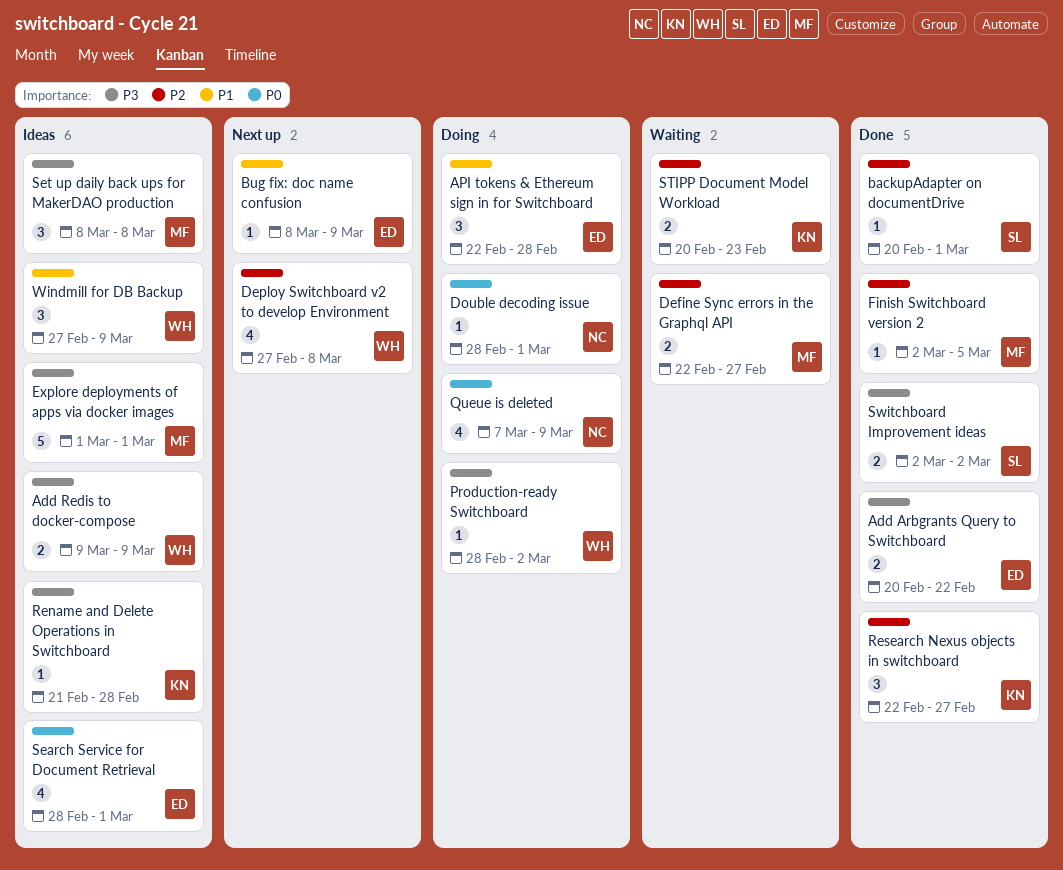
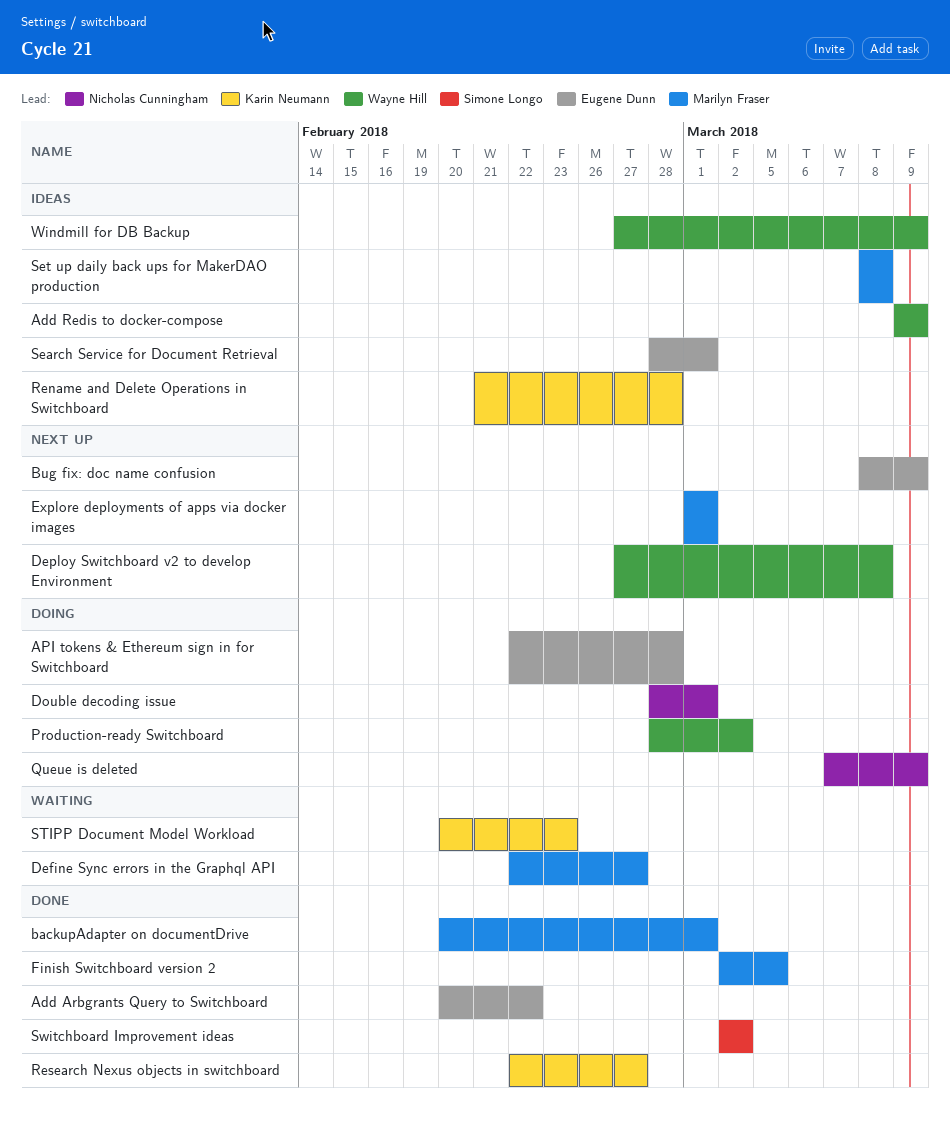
backupAdapter on documentDrive, owner: Simone Longo -> Marilyn Fraser
Explore deployments of apps via docker images, status: Ideas -> Next up

